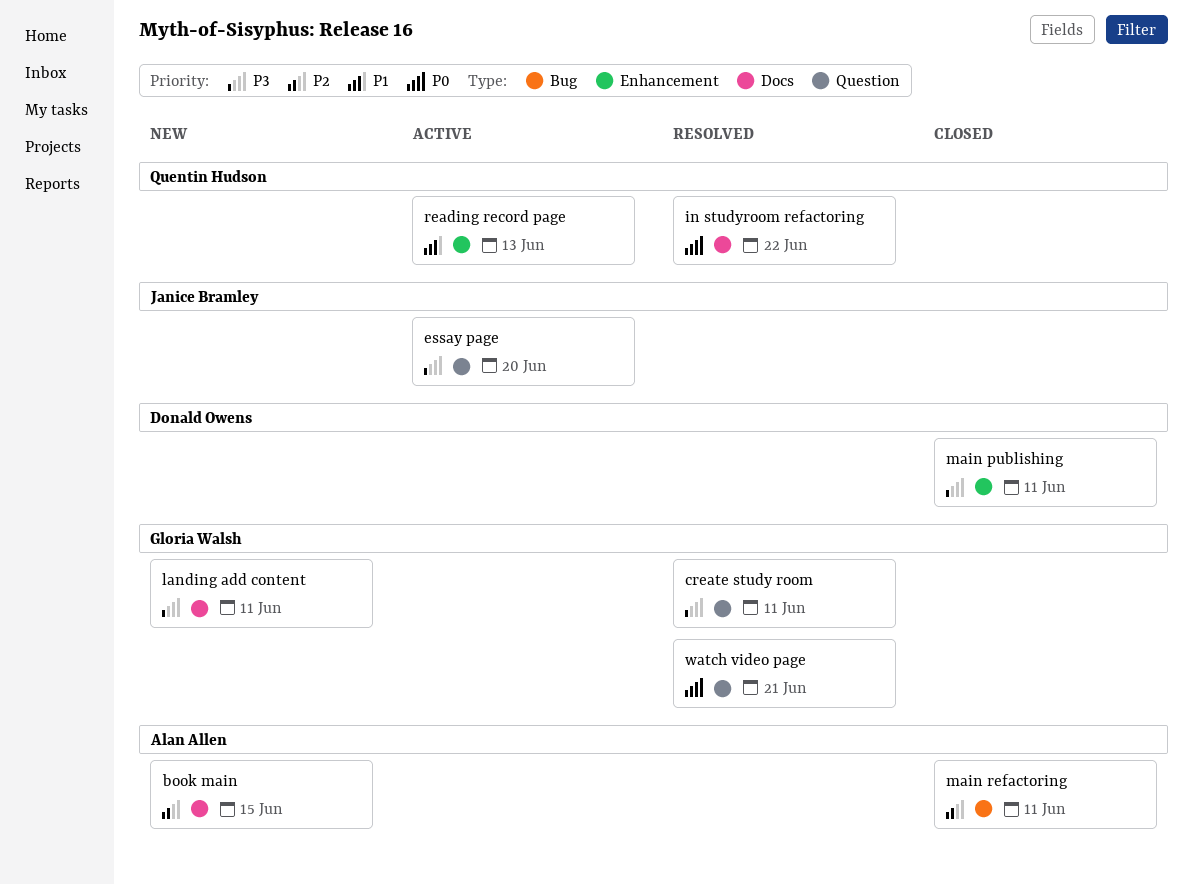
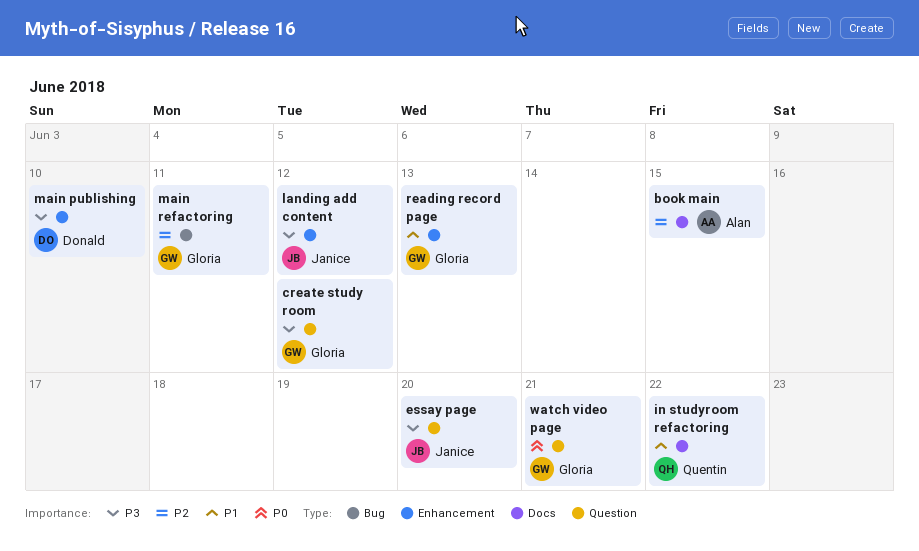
create study room, due: Jun 11 -> Jun 12
in studyroom refactoring, priority: P0 -> P1
landing add content, owner: Gloria Walsh -> Janice Bramley
landing add content, label: Docs -> Enhancement
landing add content, due: Jun 11 -> Jun 12
main publishing, due: Jun 11 -> Jun 10
main refactoring, owner: Alan Allen -> Gloria Walsh
reading record page, owner: Quentin Hudson -> Gloria Walsh

